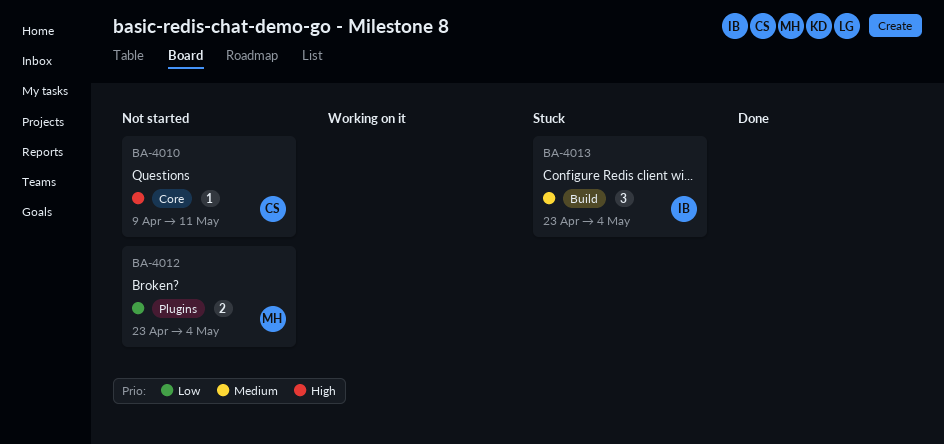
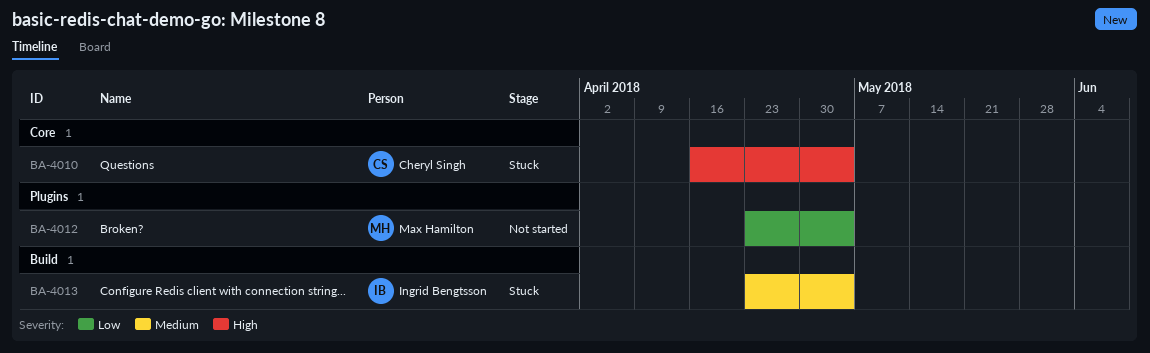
BA-4010, status: Not started -> Stuck
BA-4010, start: Apr 9 -> Apr 16
BA-4010, due: May 11 -> May 4

